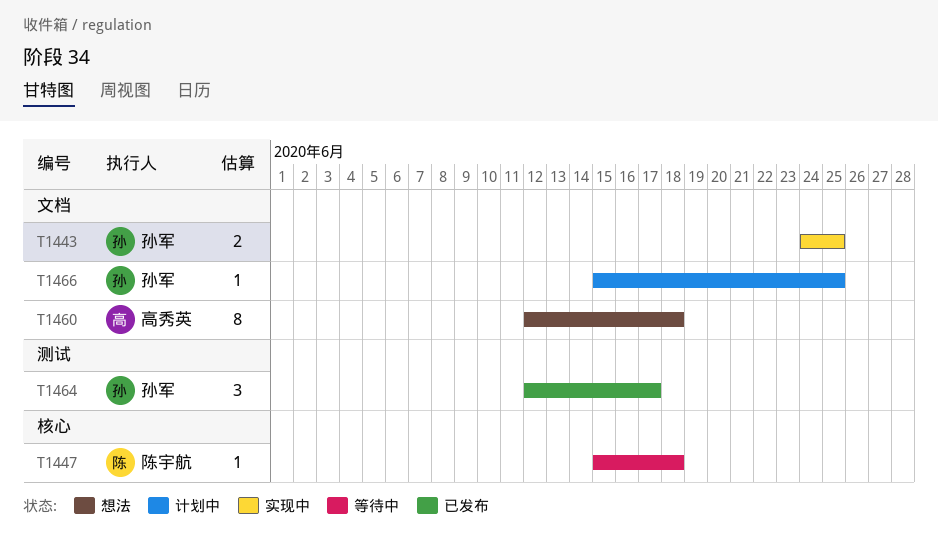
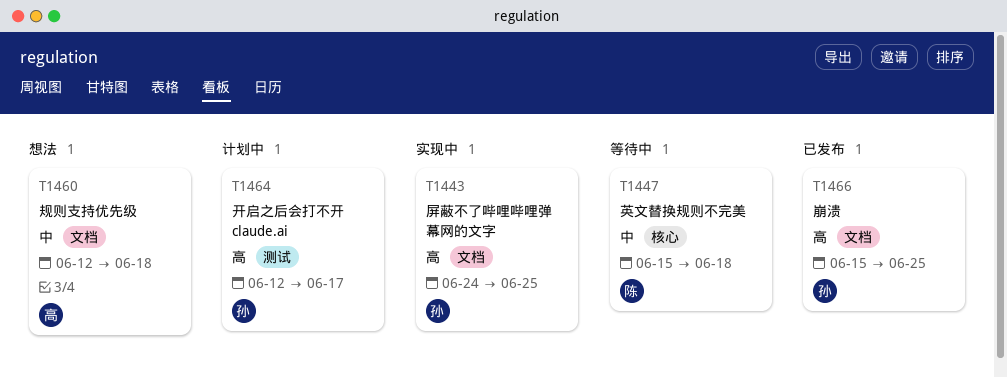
T1464, status: 已发布 -> 计划中
T1466, status: 计划中 -> 已发布

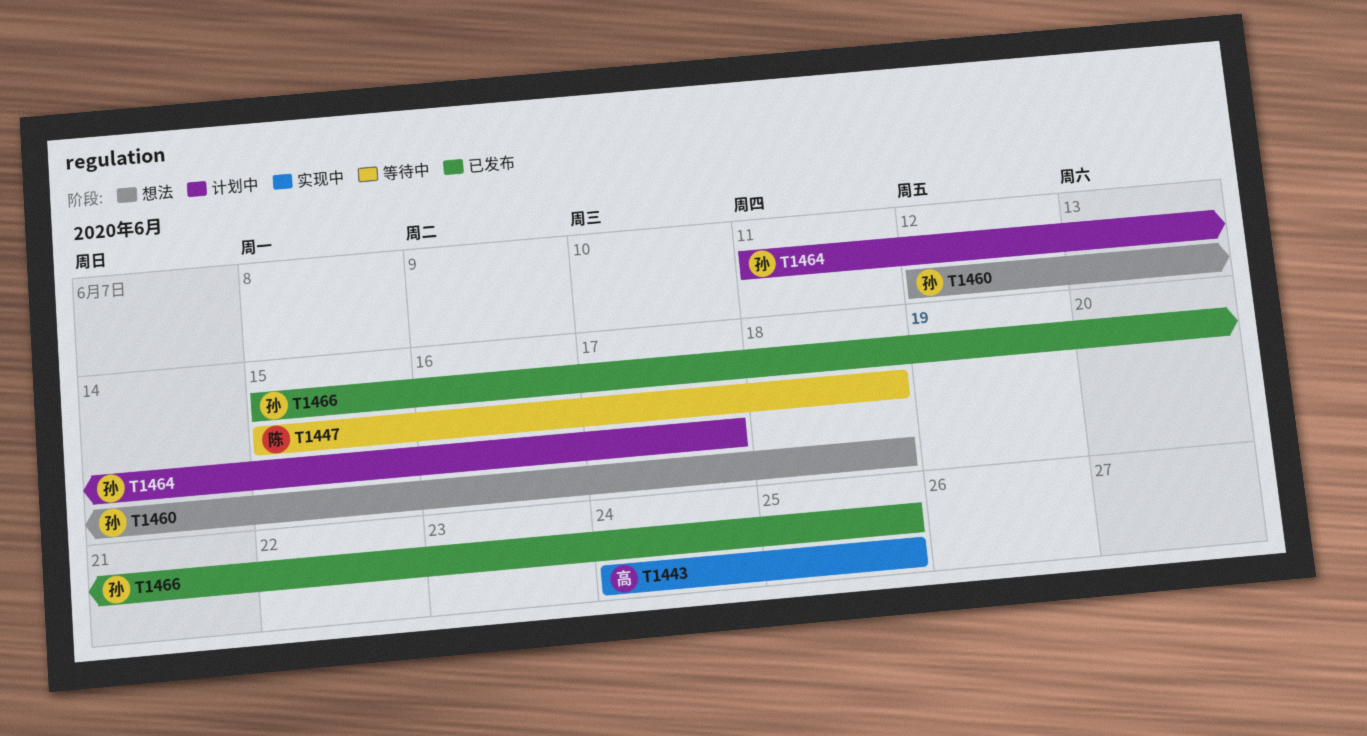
T1443, owner: 孙 -> 高
T1460, owner: 高 -> 孙
T1464, start: Jun 12 -> Jun 11

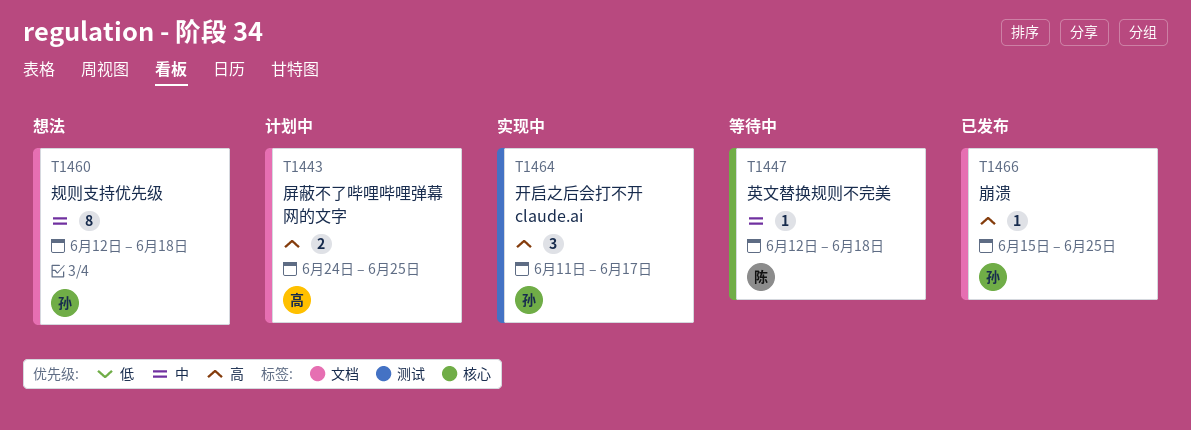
T1443, status: 实现中 -> 计划中
T1447, start: Jun 15 -> Jun 12
T1464, status: 计划中 -> 实现中

